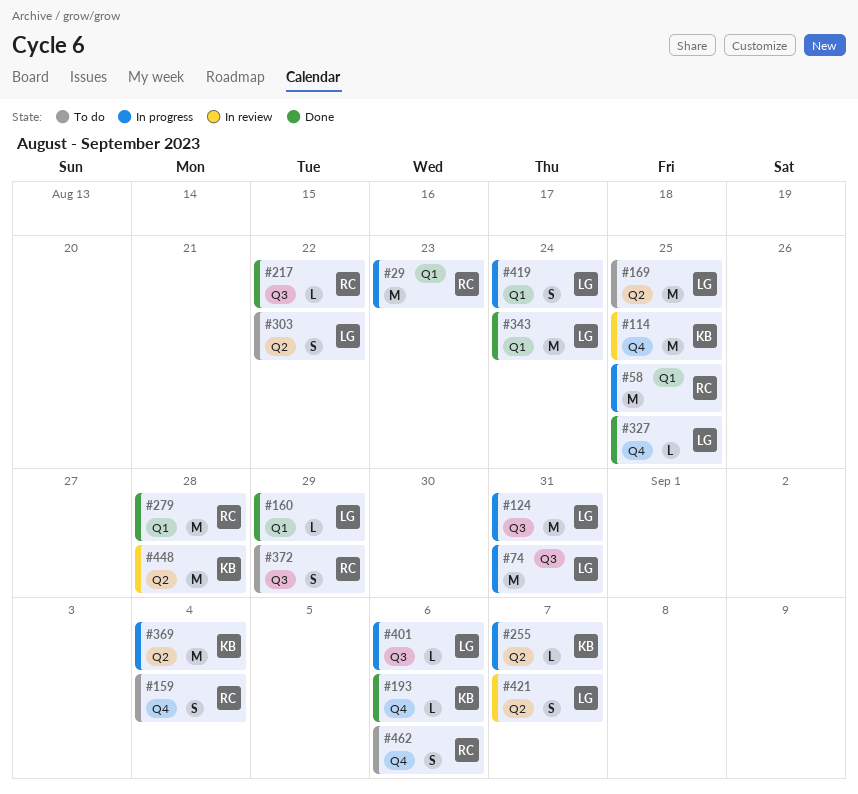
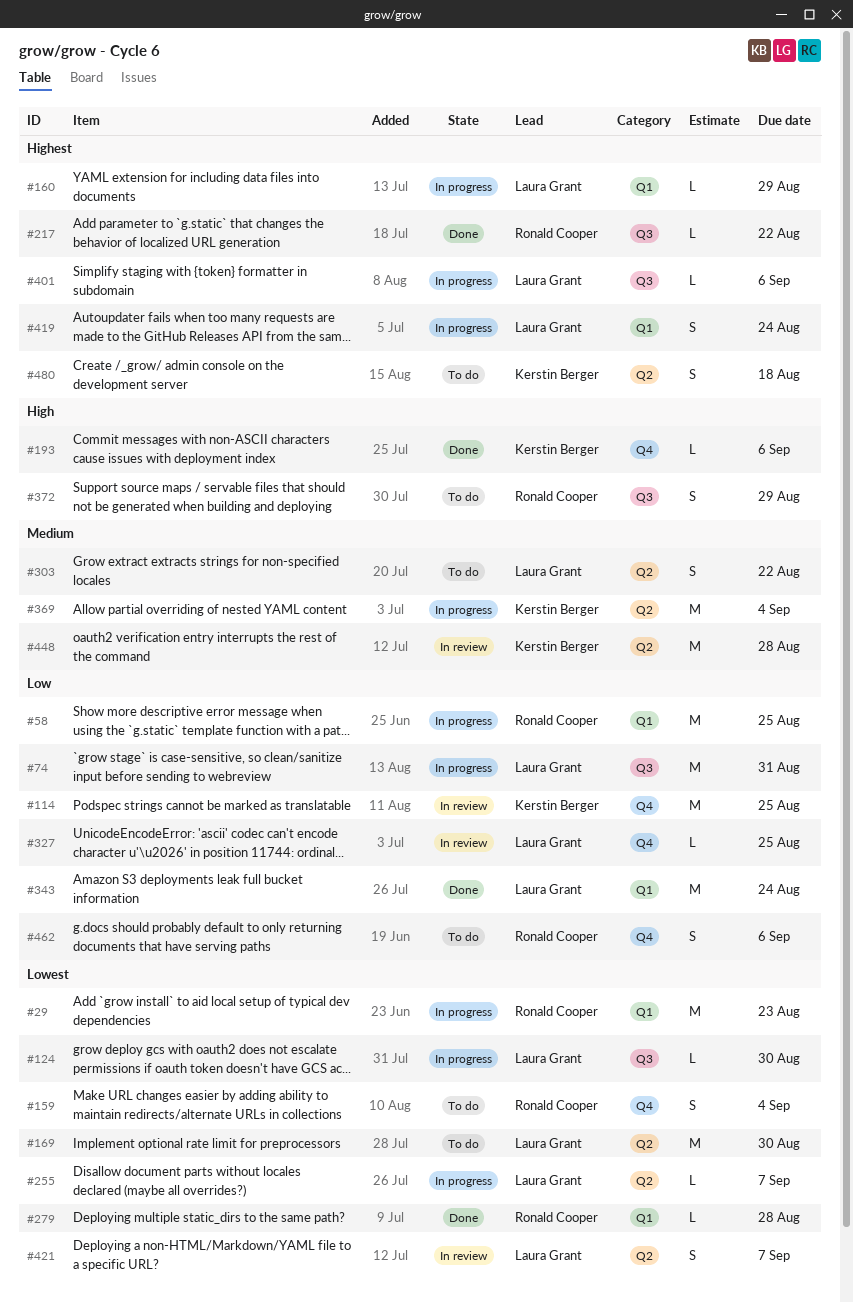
#124, estimate: M -> L
#124, due: Aug 31 -> Aug 30
#160, status: Done -> In progress
#169, due: Aug 25 -> Aug 30
#255, owner: Kerstin Berger -> Laura Grant
#279, estimate: M -> L
#327, status: Done -> In review
#480: none -> present

